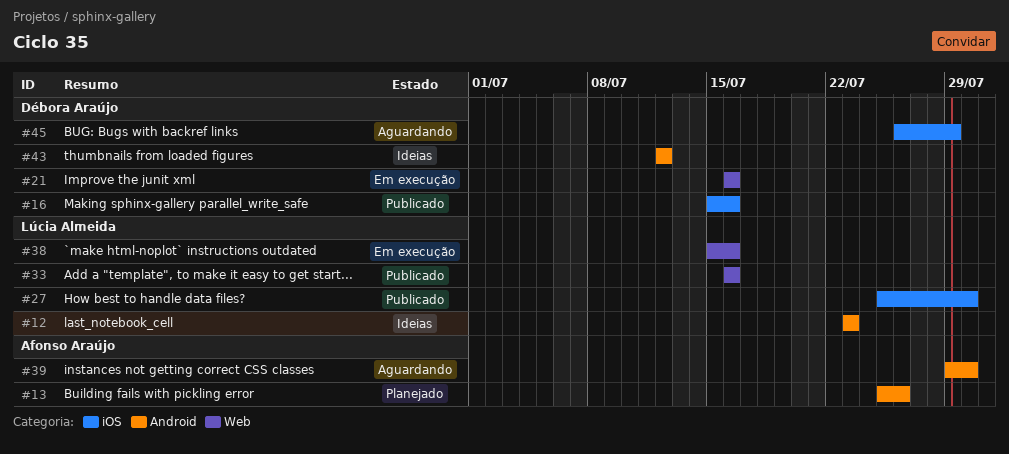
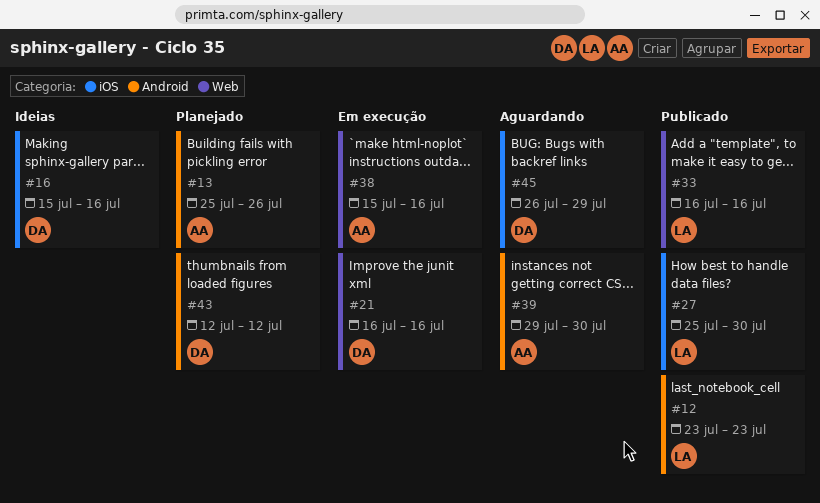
#12, status: Ideias -> Publicado
#16, status: Publicado -> Ideias
#38, owner: Lúcia Almeida -> Afonso Araújo
#43, status: Ideias -> Planejado

